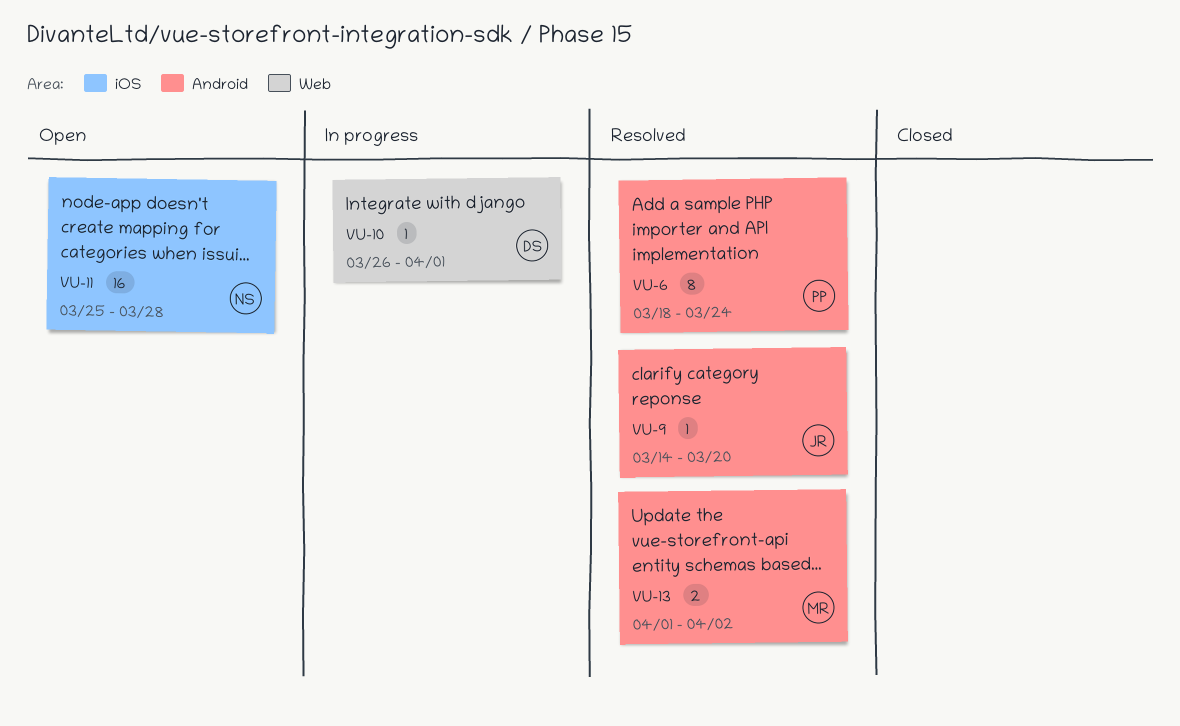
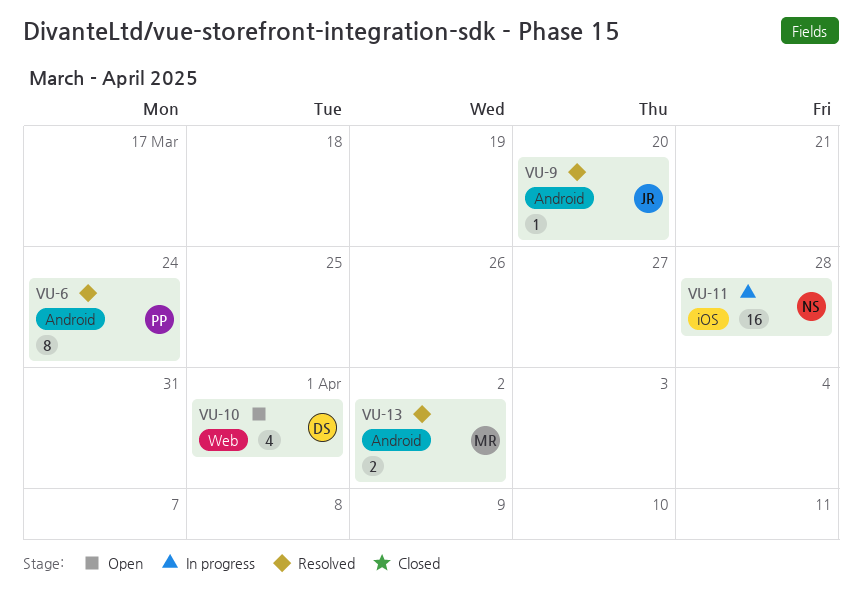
VU-10, status: In progress -> Open
VU-10, estimate: 1 -> 4
VU-11, status: Open -> In progress

